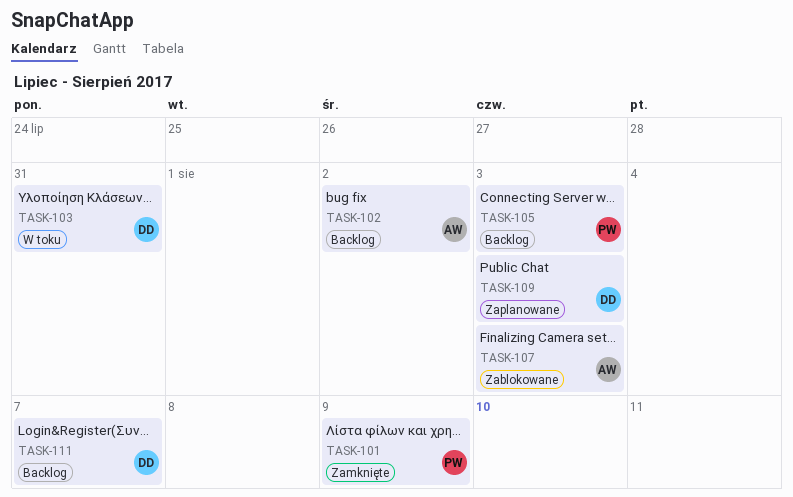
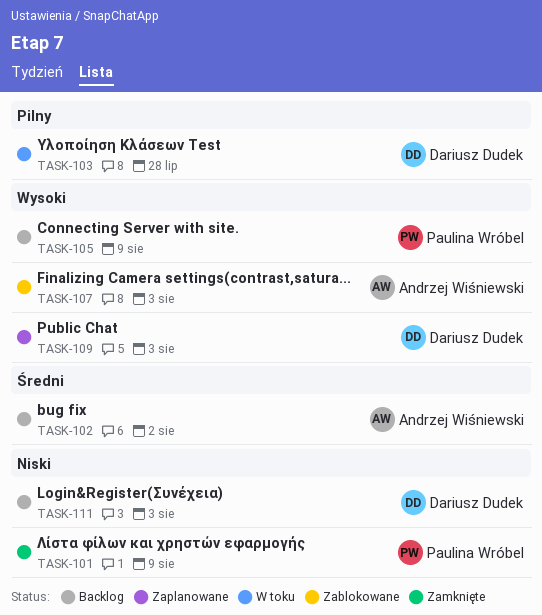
TASK-103, due: Jul 31 -> Jul 28
TASK-105, due: Aug 3 -> Aug 9
TASK-111, due: Aug 7 -> Aug 3

